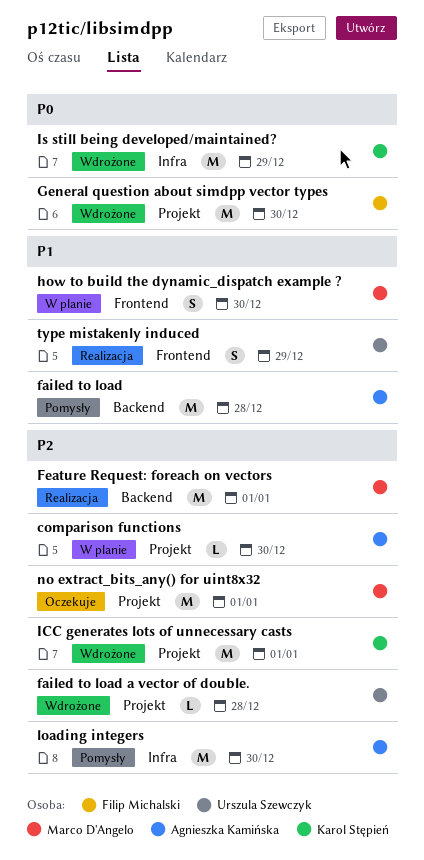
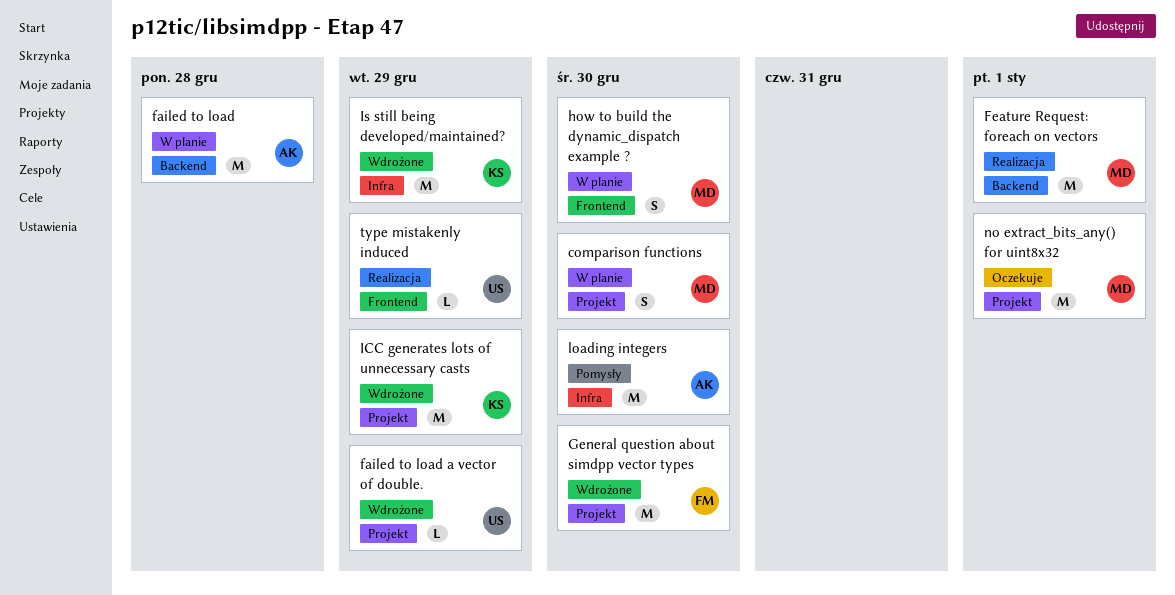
comparison functions, owner: Agnieszka Kamińska -> Marco D'Angelo
comparison functions, estimate: L -> S
failed to load, status: Pomysły -> W planie
failed to load a vector of double., due: Dec 28 -> Dec 29
ICC generates lots of unnecessary casts, due: Jan 1 -> Dec 29
type mistakenly induced, estimate: S -> L

